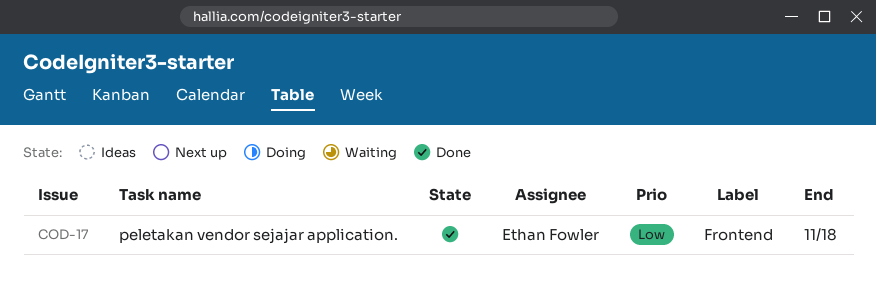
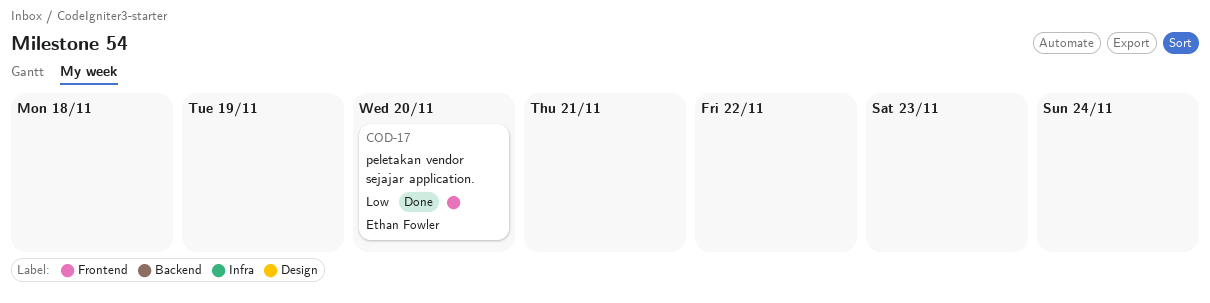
COD-17, due: Nov 18 -> Nov 20

